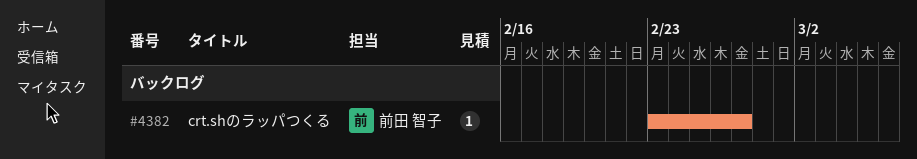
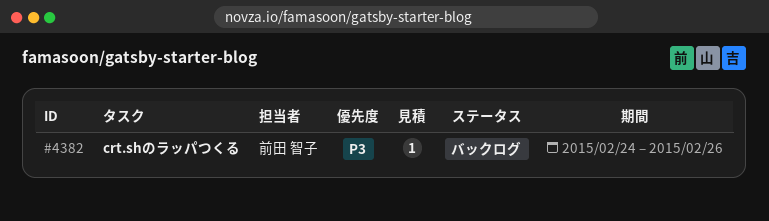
#4382, start: Feb 23 -> Feb 24
#4382, due: Feb 27 -> Feb 26

